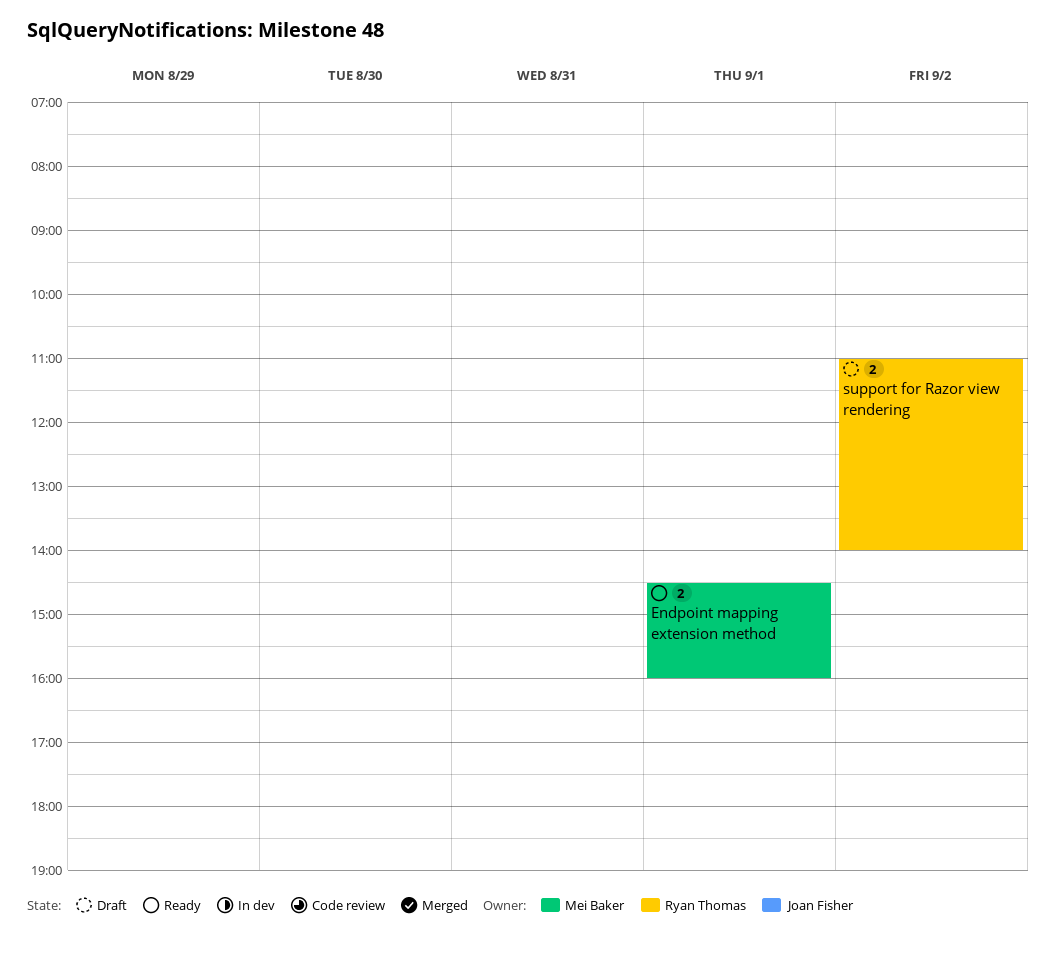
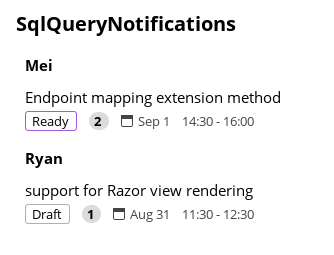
support for Razor view rendering, estimate: 2 -> 1
support for Razor view rendering, day: Sep 2 -> Aug 31
support for Razor view rendering, begins: 11:00 -> 11:30
support for Razor view rendering, ends: 14:00 -> 12:30

